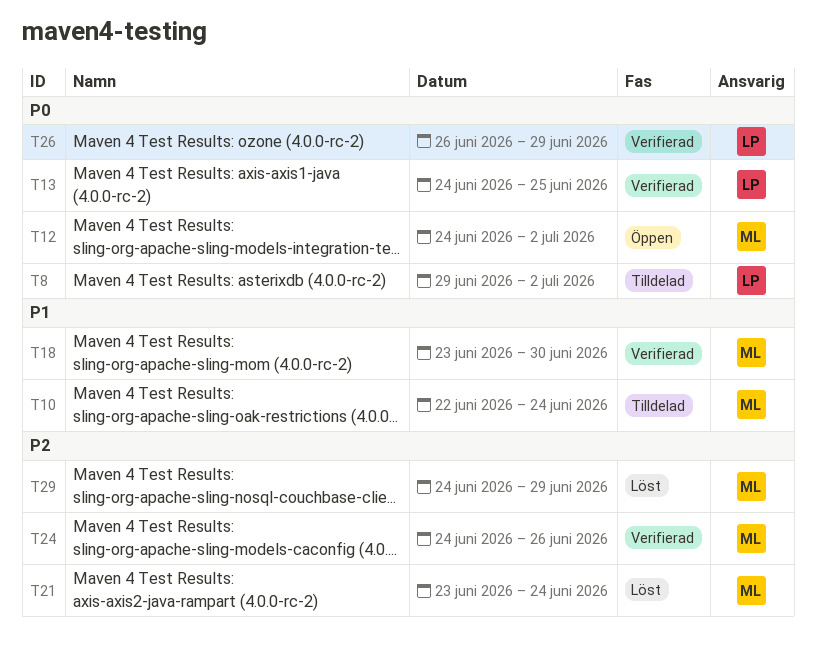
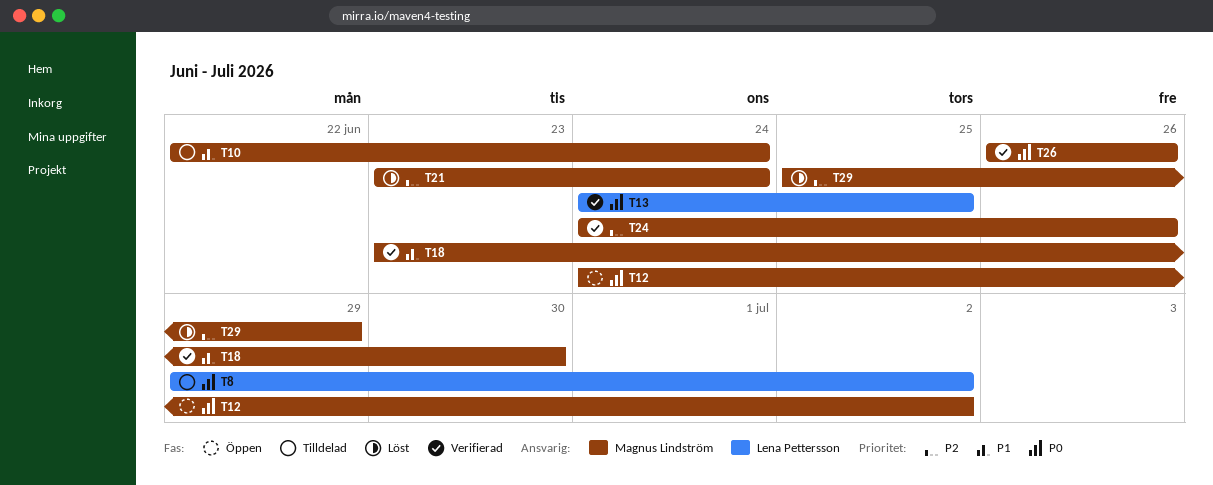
T26, owner: Lena Pettersson -> Magnus Lindström
T26, due: Jun 29 -> Jun 26
T29, start: Jun 24 -> Jun 25

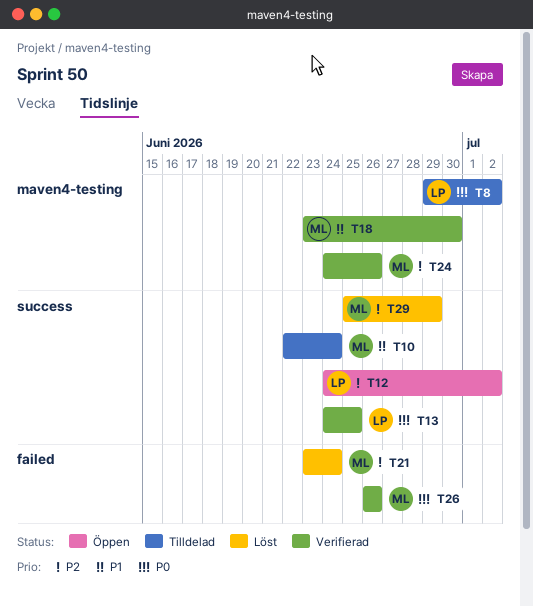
T12, owner: Magnus Lindström -> Lena Pettersson
T12, priority: P0 -> P2

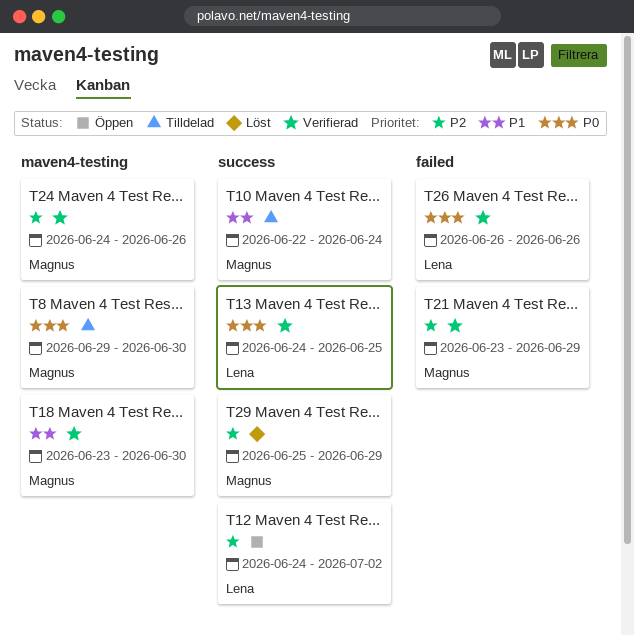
T8, owner: Lena -> Magnus
T8, due: Jul 2 -> Jun 30
T21, status: Löst -> Verifierad
T21, due: Jun 24 -> Jun 29
T26, owner: Magnus -> Lena

